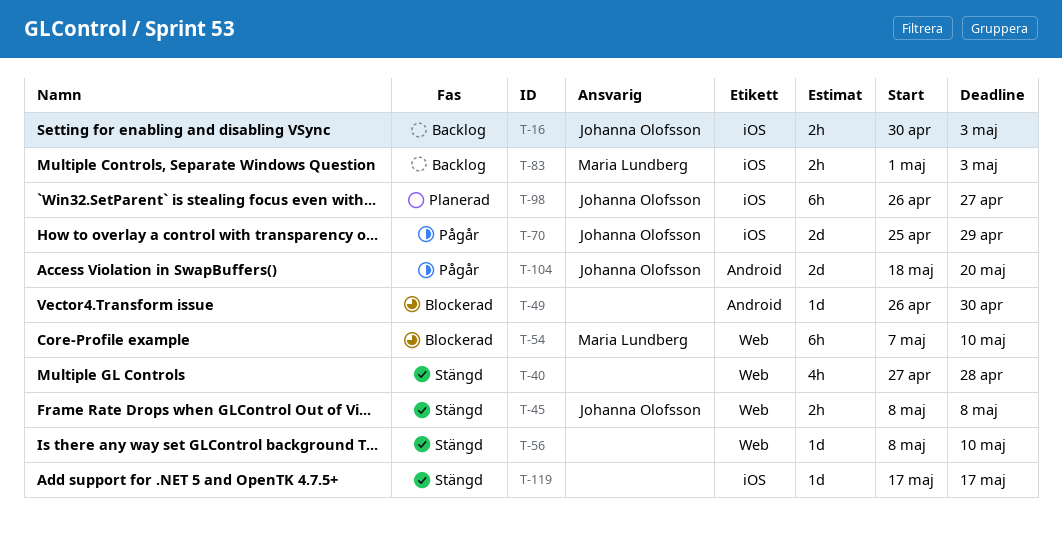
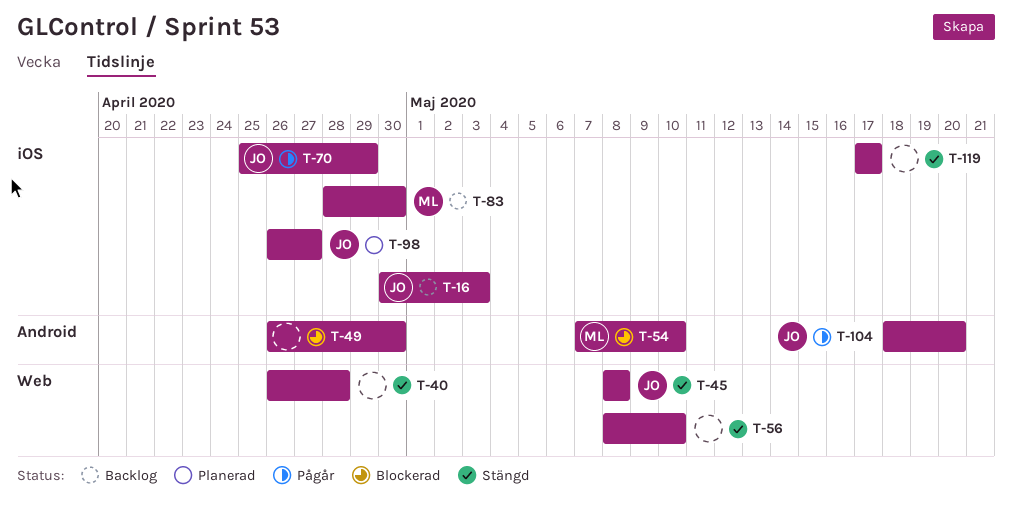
T-40, start: Apr 27 -> Apr 26
T-54, label: Web -> Android
T-83, start: May 1 -> Apr 28
T-83, due: May 3 -> Apr 30

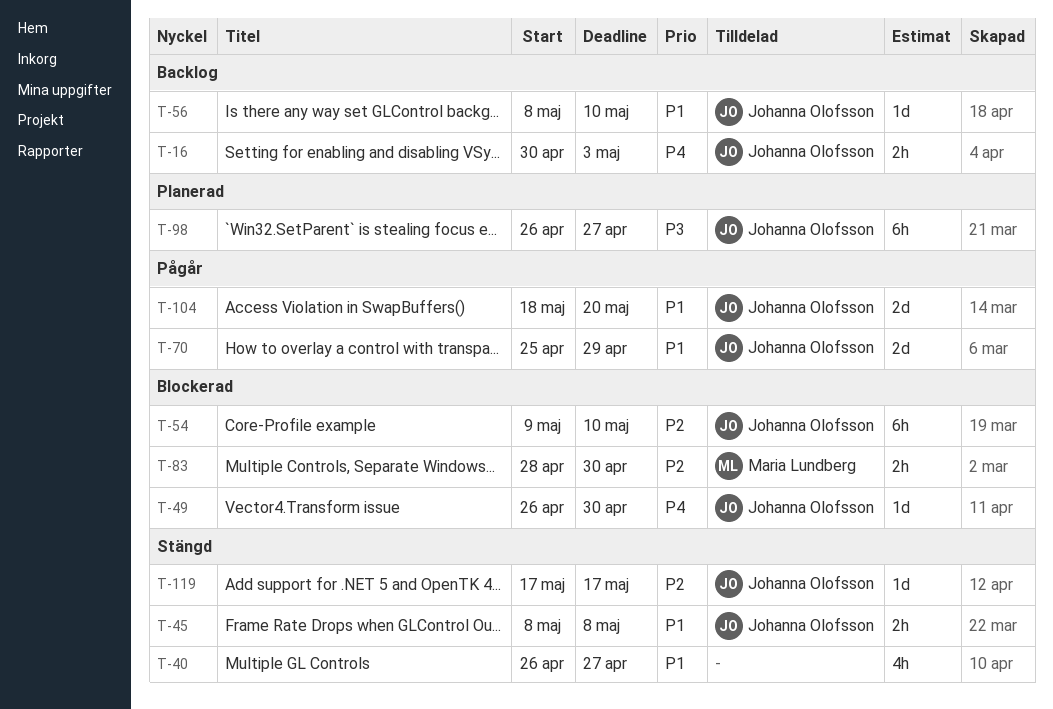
T-40, due: Apr 28 -> Apr 27
T-49, owner: none -> Johanna Olofsson
T-54, owner: Maria Lundberg -> Johanna Olofsson
T-54, start: May 7 -> May 9
T-56, status: Stängd -> Backlog
T-56, owner: none -> Johanna Olofsson
T-83, status: Backlog -> Blockerad
T-119, owner: none -> Johanna Olofsson

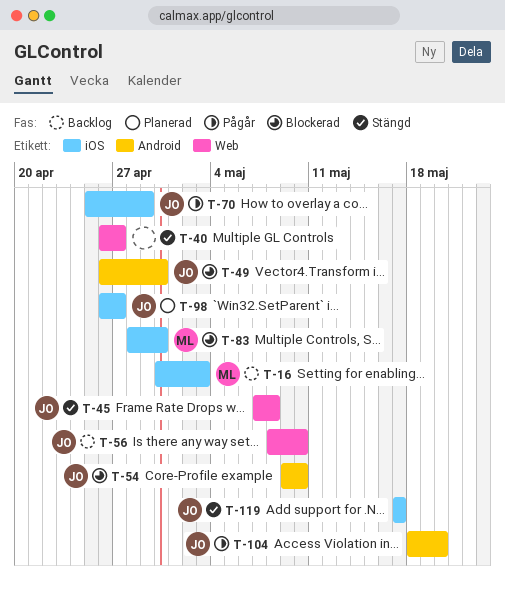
T-16, owner: Johanna Olofsson -> Maria Lundberg
T-45, start: May 8 -> May 7

